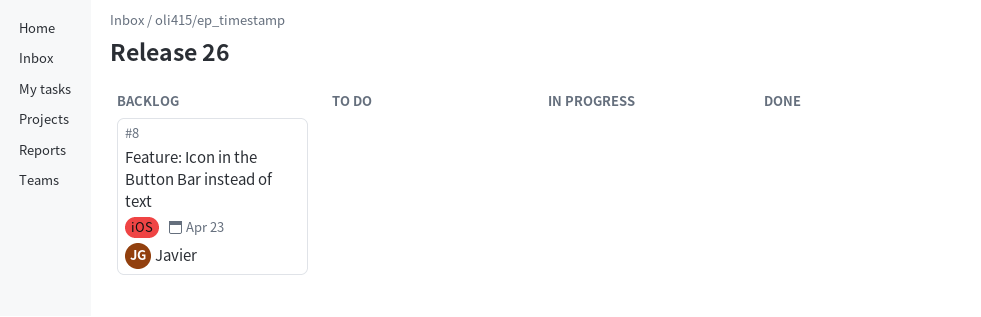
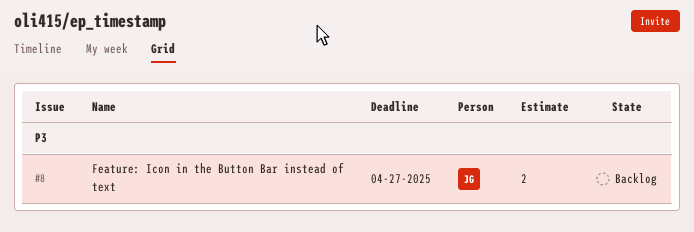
#8, due: Apr 23 -> Apr 27

